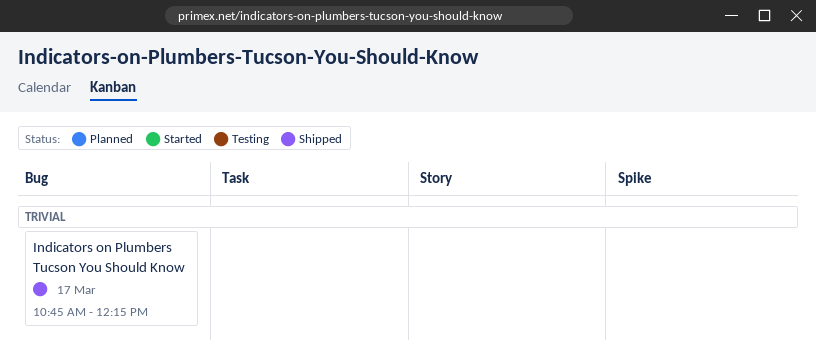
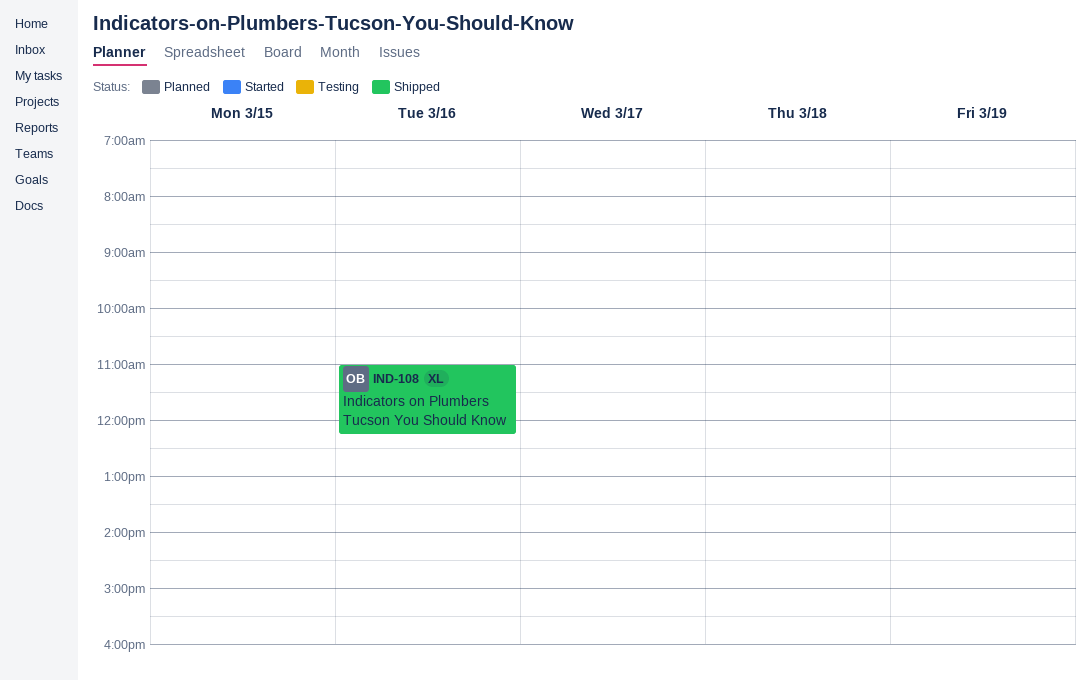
Indicators on Plumbers Tucson You Should Know, day: Mar 17 -> Mar 16
Indicators on Plumbers Tucson You Should Know, begins: 10:45 -> 11:00

